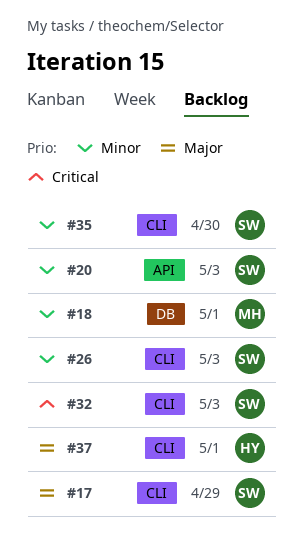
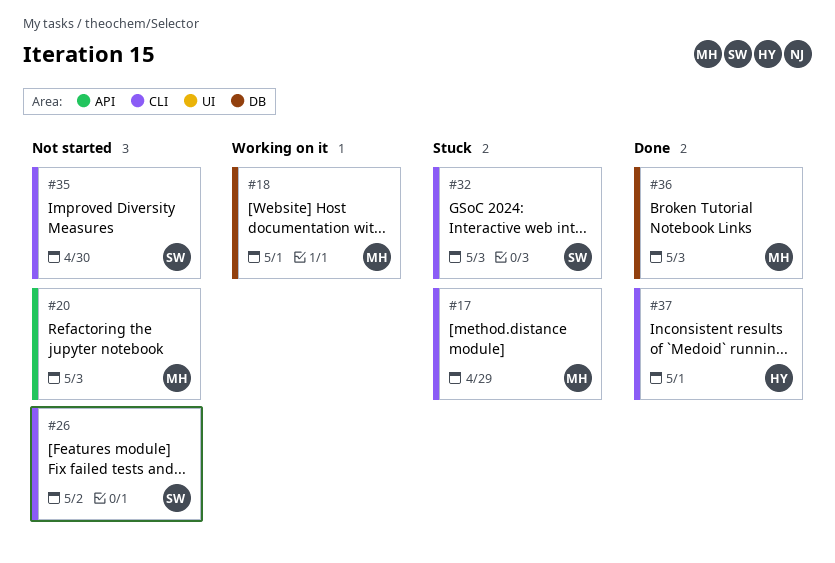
#17, owner: SW -> MH
#20, owner: SW -> MH
#26, due: May 3 -> May 2
#36: none -> present

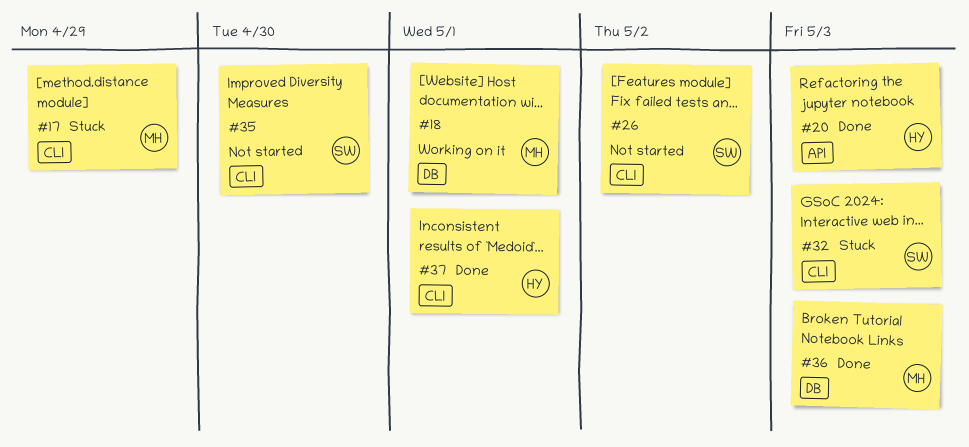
#20, status: Not started -> Done
#20, owner: MH -> HY

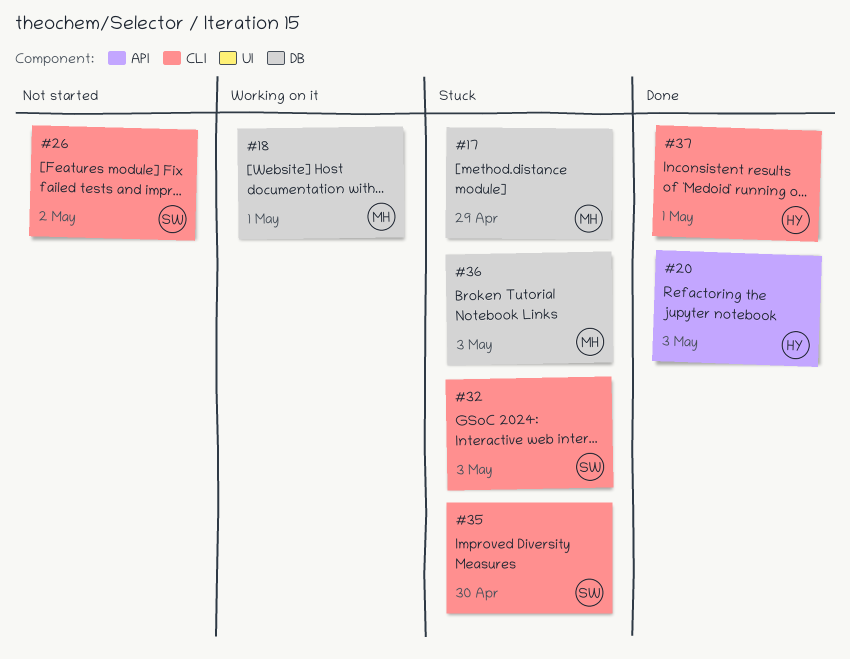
#17, label: CLI -> DB
#35, status: Not started -> Stuck
#36, status: Done -> Stuck

